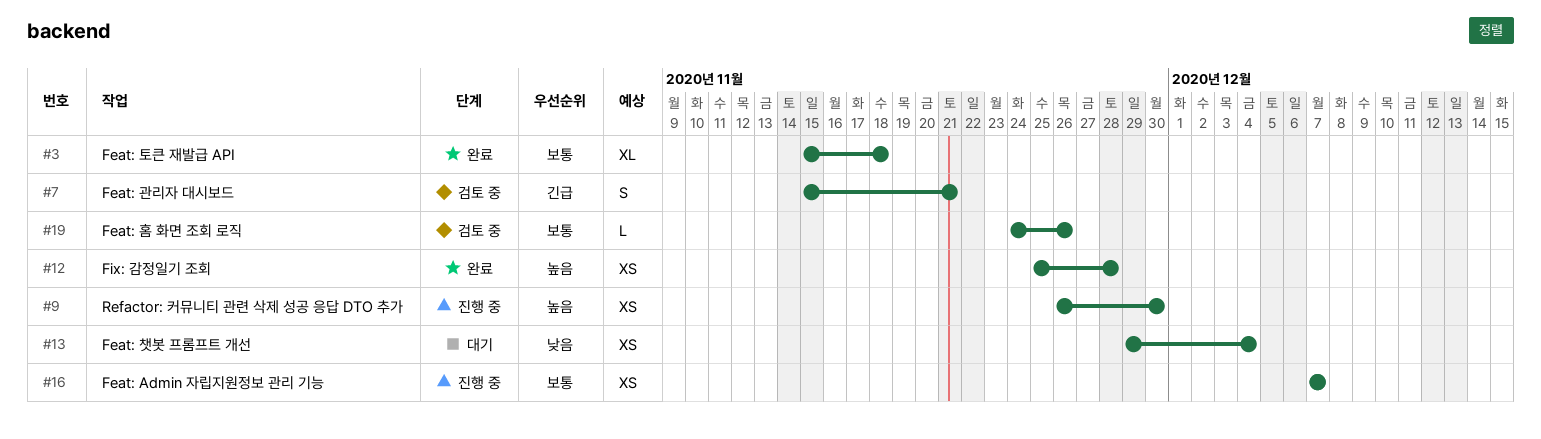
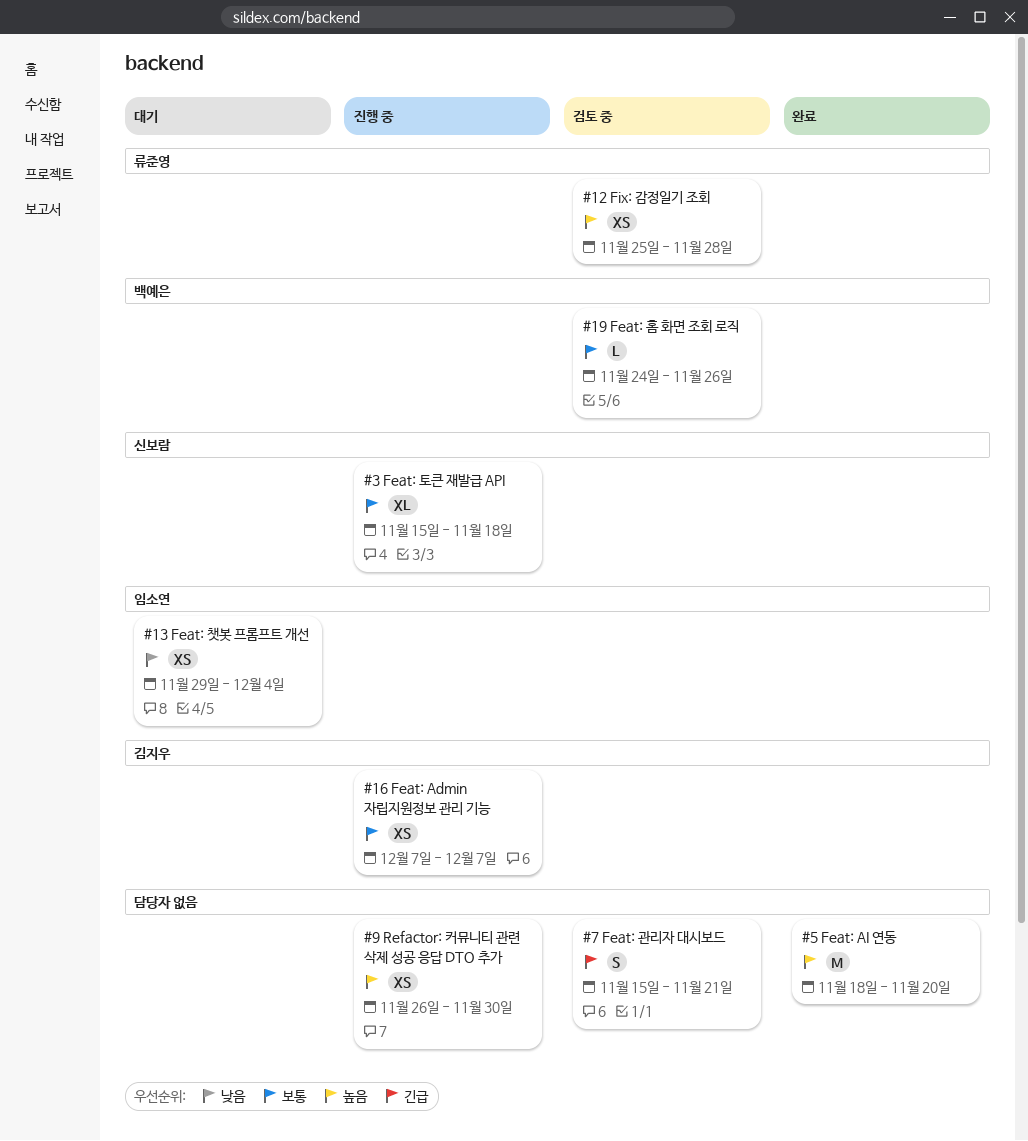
#3, status: 완료 -> 진행 중
#5: none -> present
#12, status: 완료 -> 검토 중

